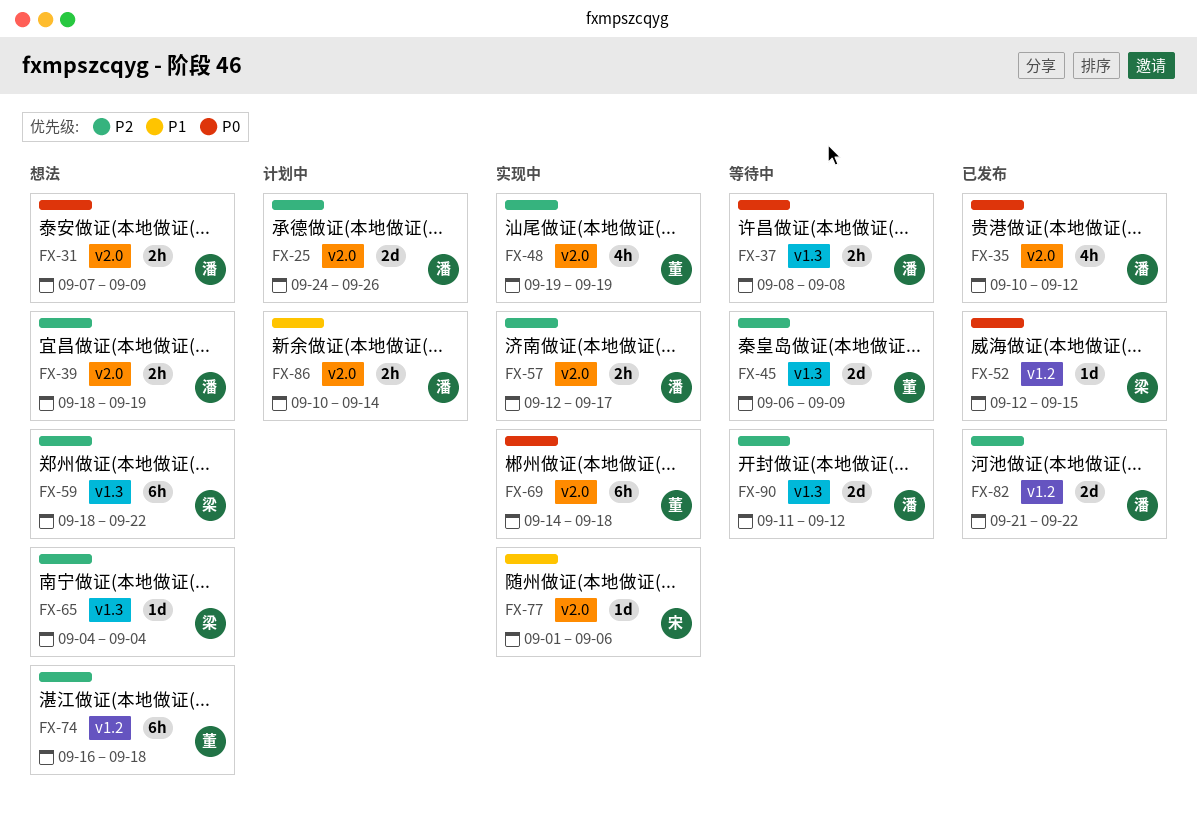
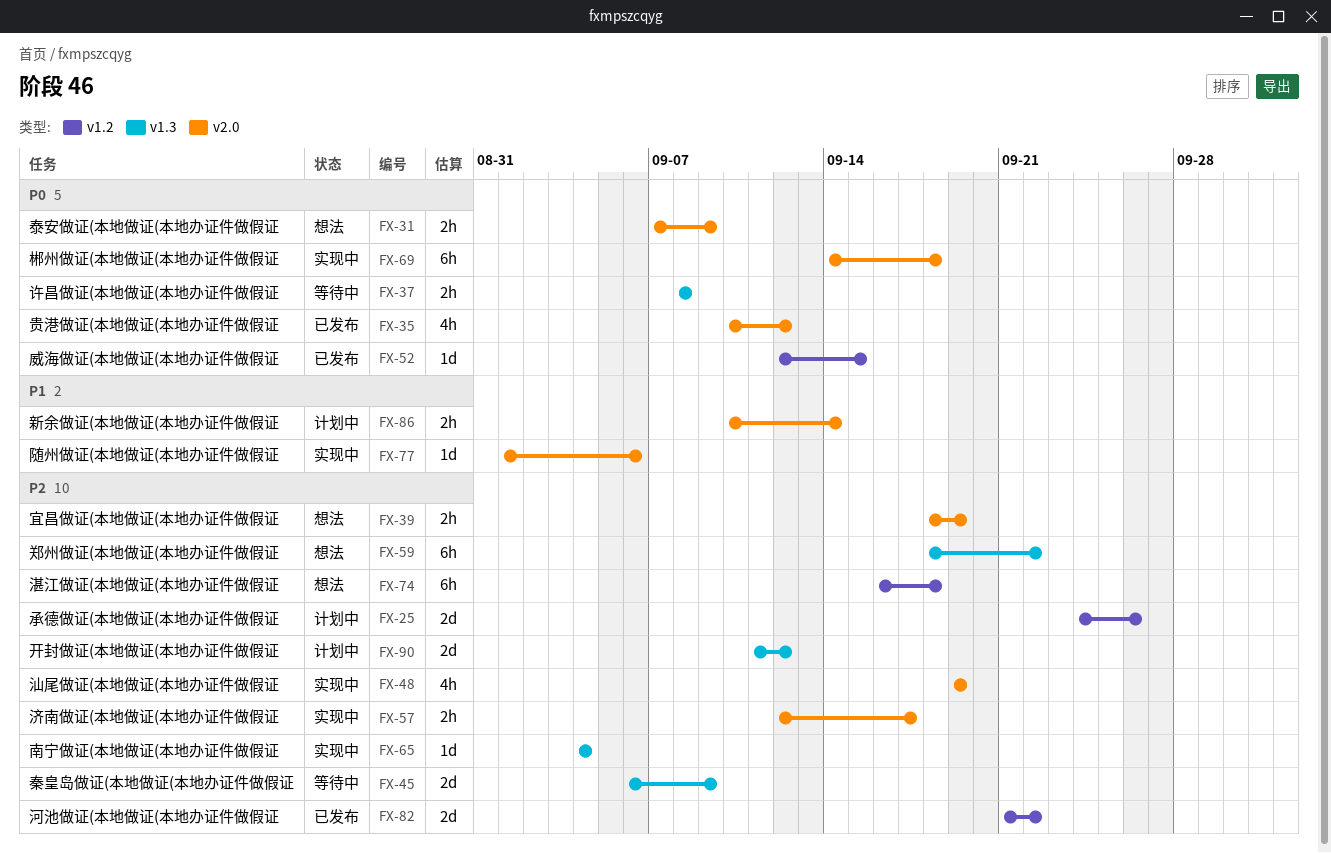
FX-25, label: v2.0 -> v1.2
FX-65, status: 想法 -> 实现中
FX-90, status: 等待中 -> 计划中

